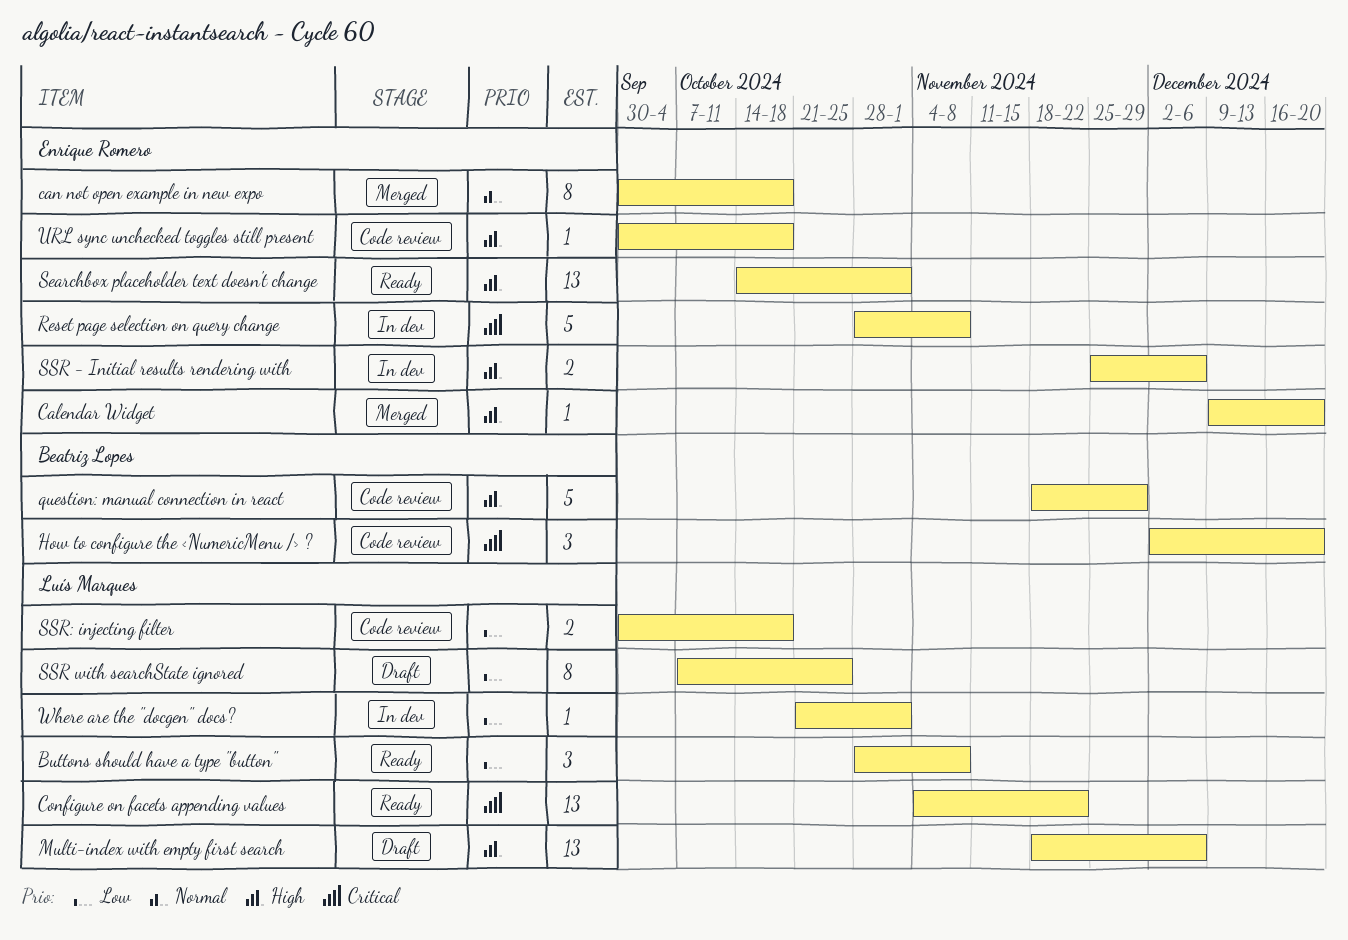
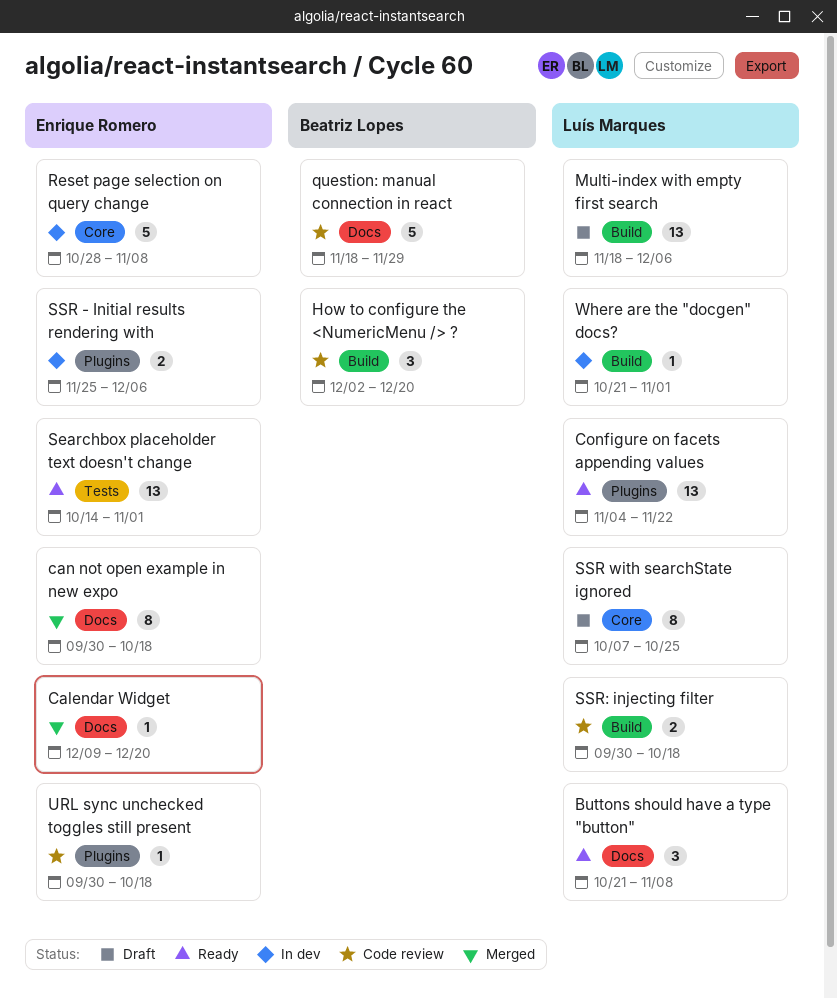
Buttons should have a type "button", start: Oct 28 -> Oct 21

